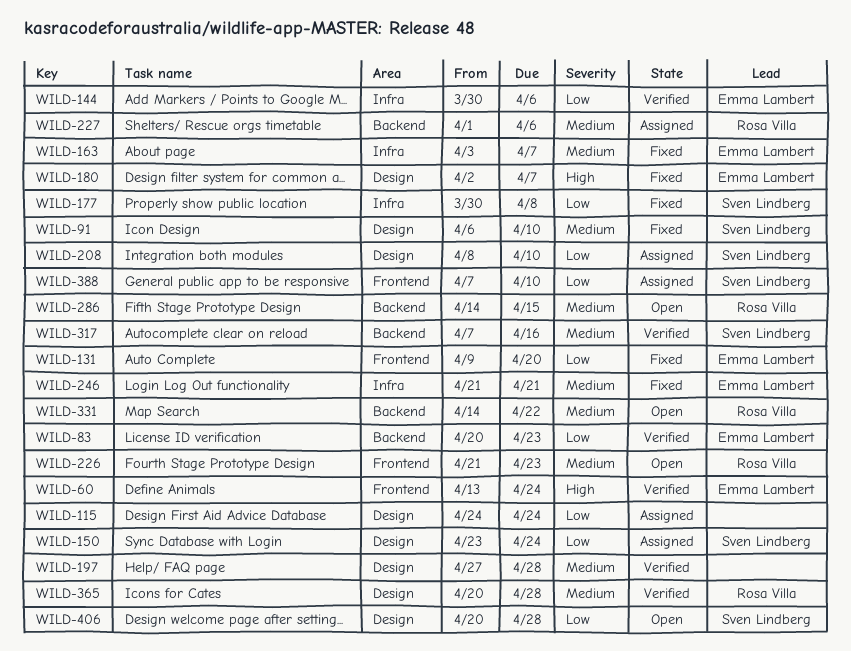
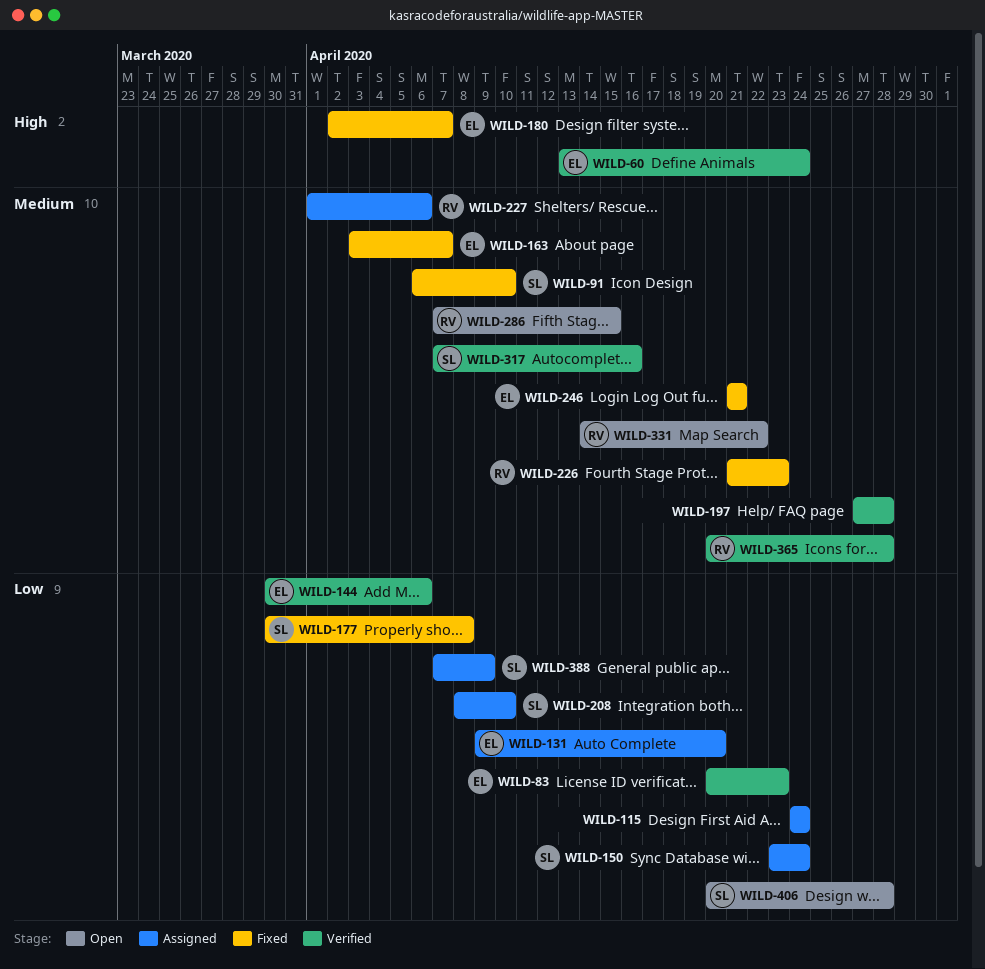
WILD-131, status: Fixed -> Assigned
WILD-226, status: Open -> Fixed
WILD-286, start: Apr 14 -> Apr 7
WILD-388, due: Apr 10 -> Apr 9

